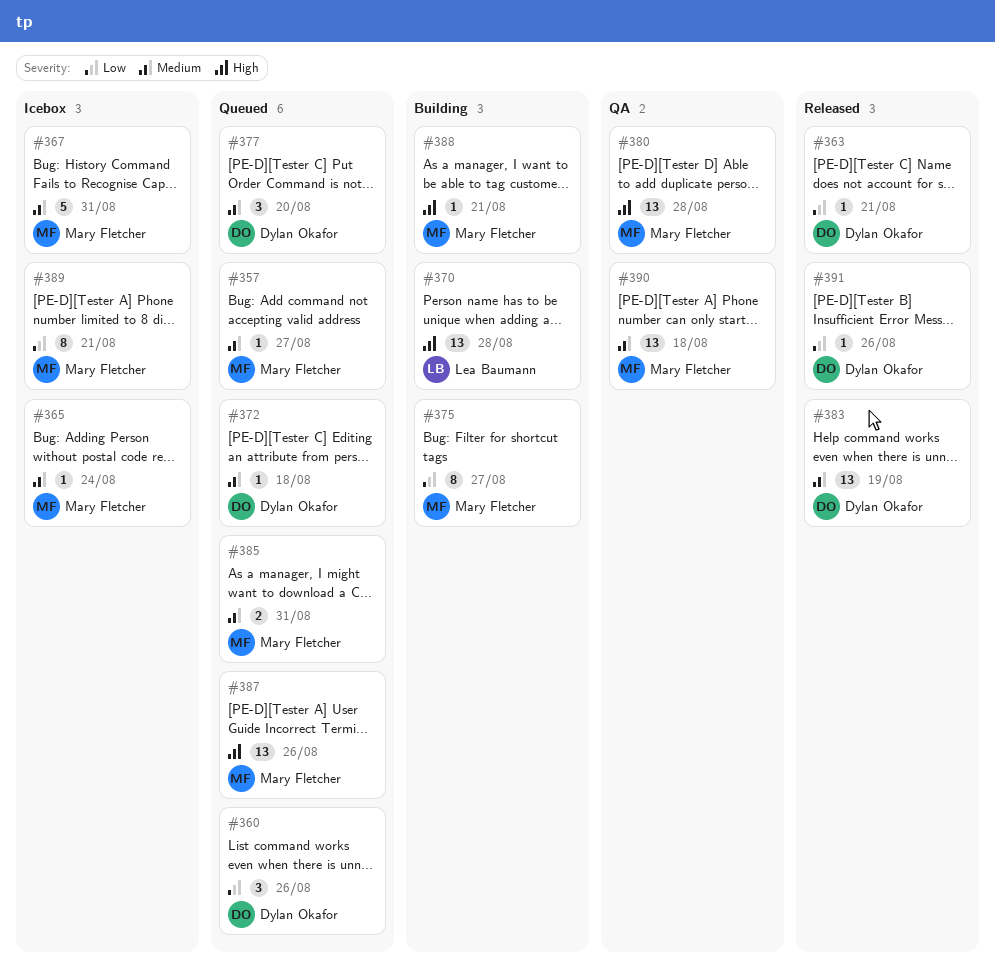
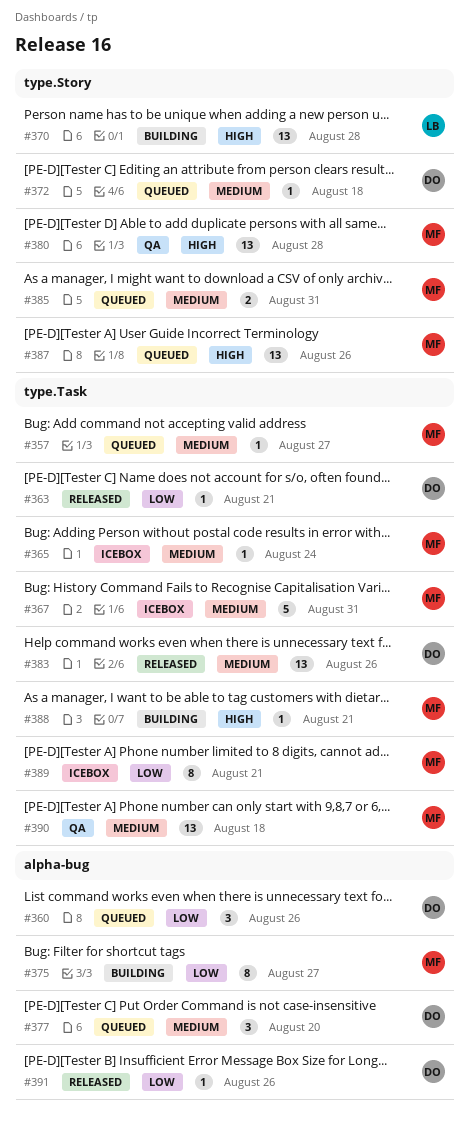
#383, due: Aug 19 -> Aug 26

